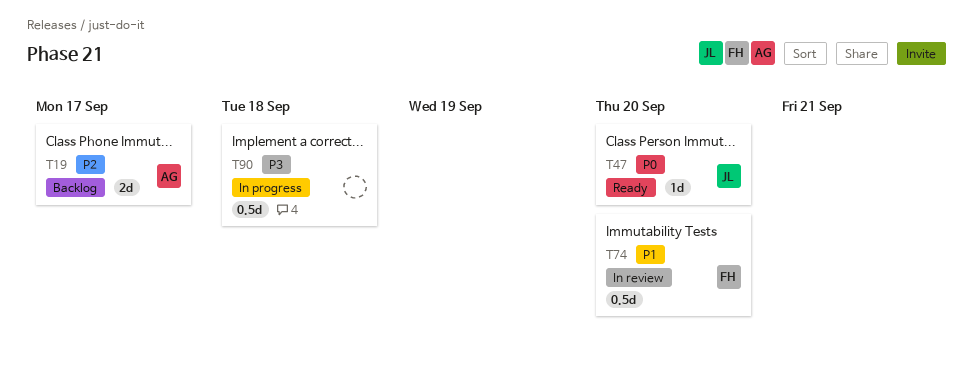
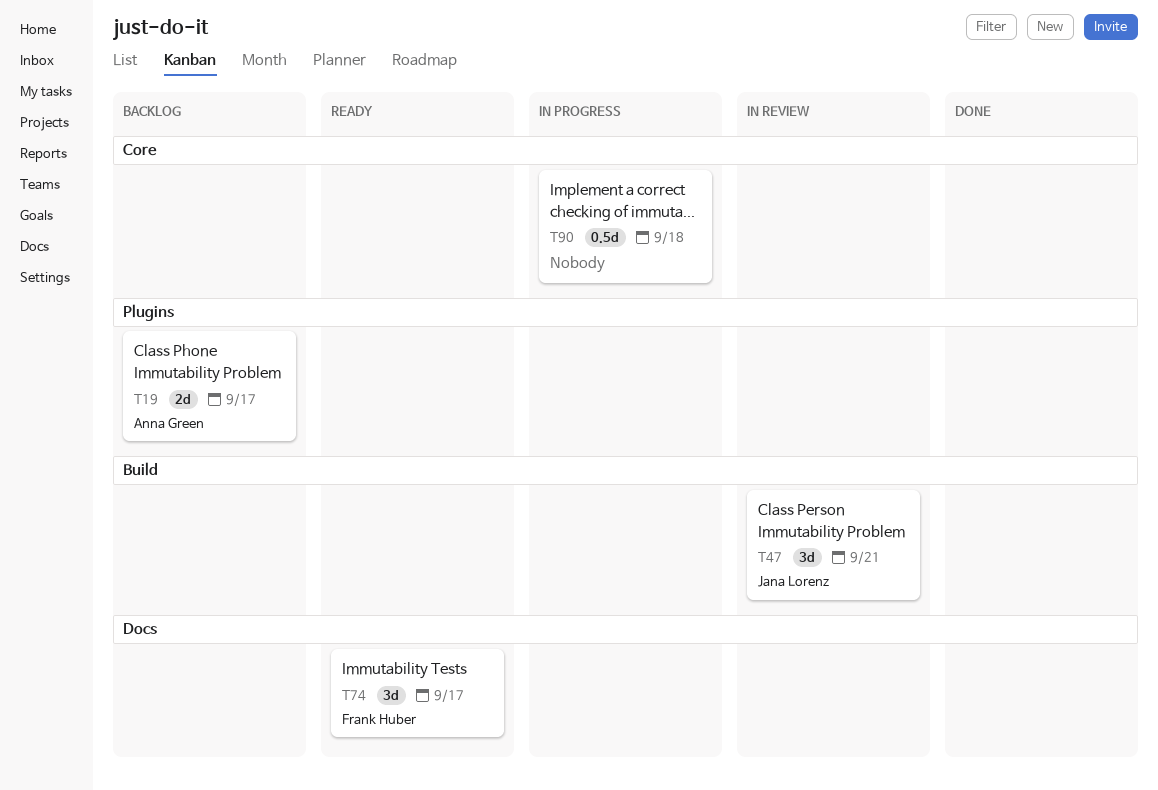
T47, status: Ready -> In review
T47, estimate: 1d -> 3d
T47, due: Sep 20 -> Sep 21
T74, status: In review -> Ready
T74, estimate: 0.5d -> 3d
T74, due: Sep 20 -> Sep 17

